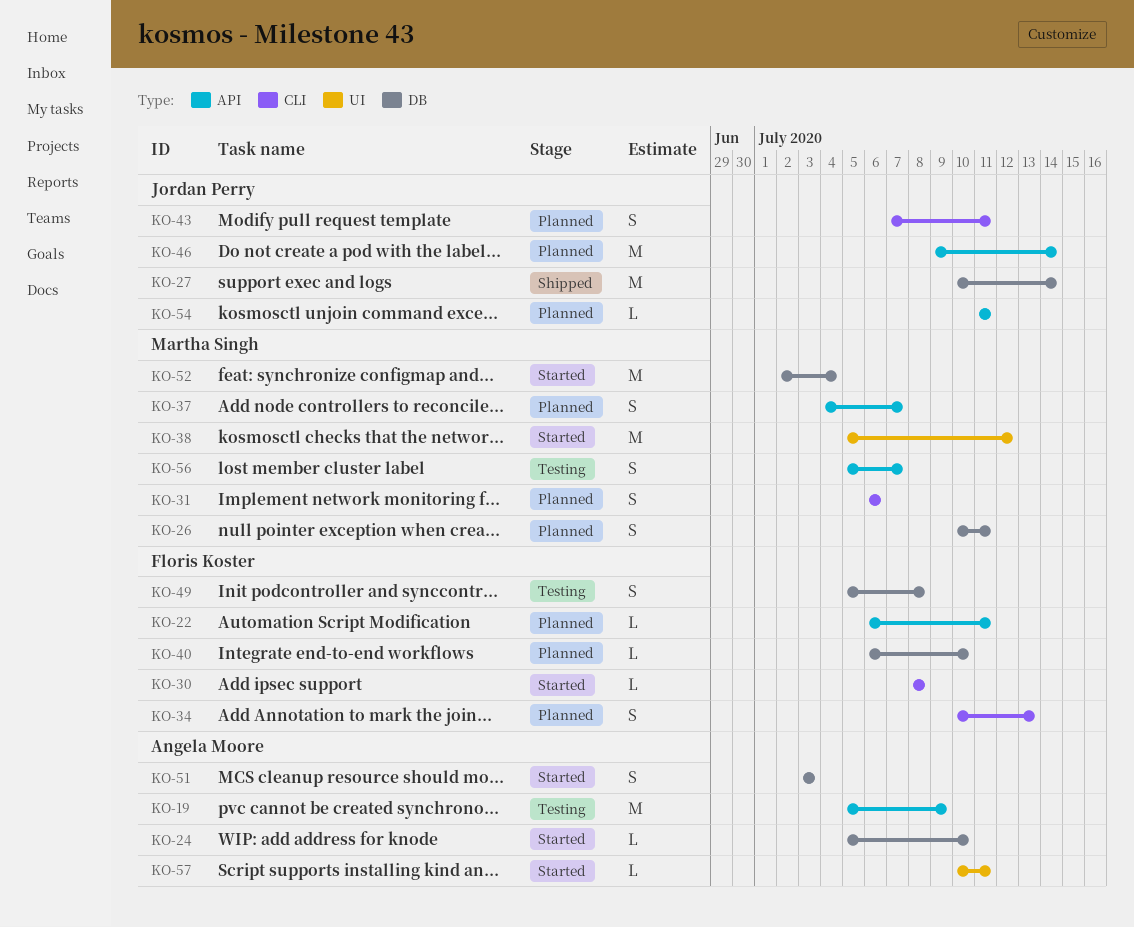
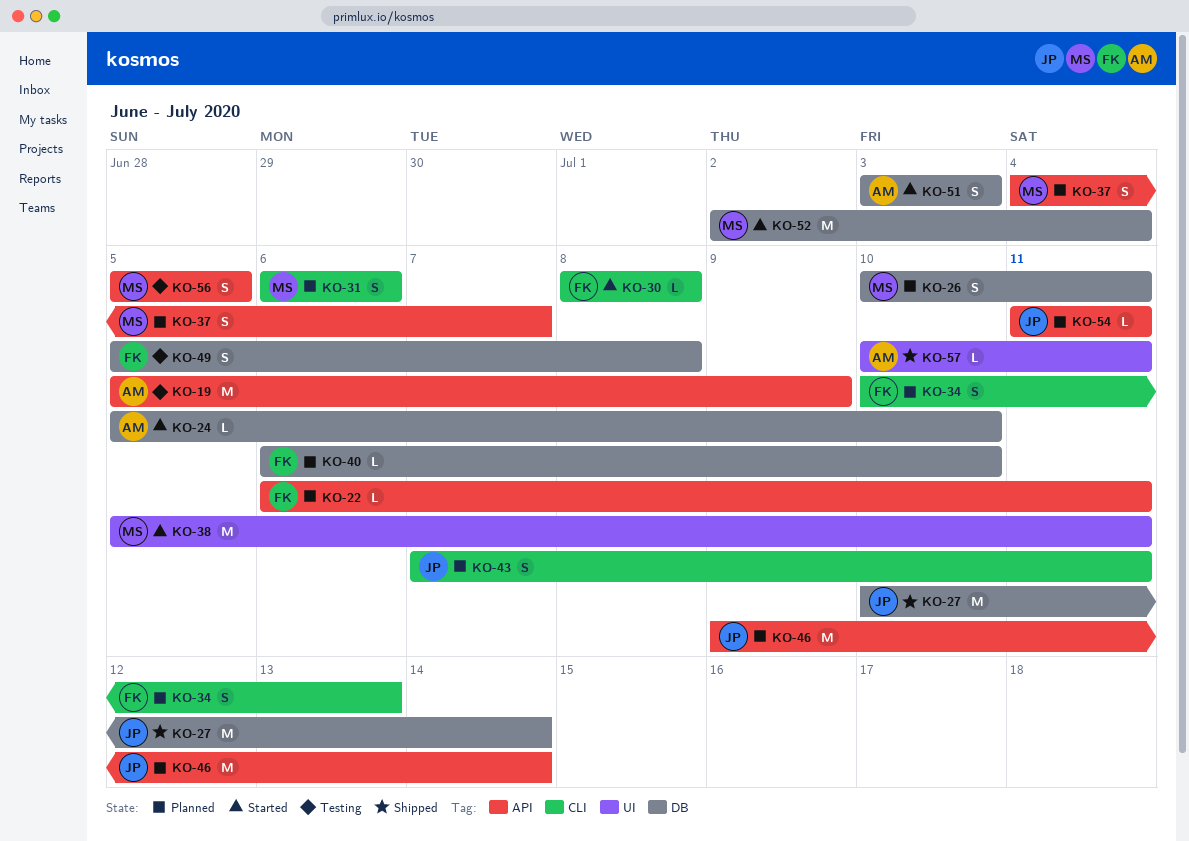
KO-38, due: Jul 12 -> Jul 11
KO-56, due: Jul 7 -> Jul 5
KO-57, status: Started -> Shipped

